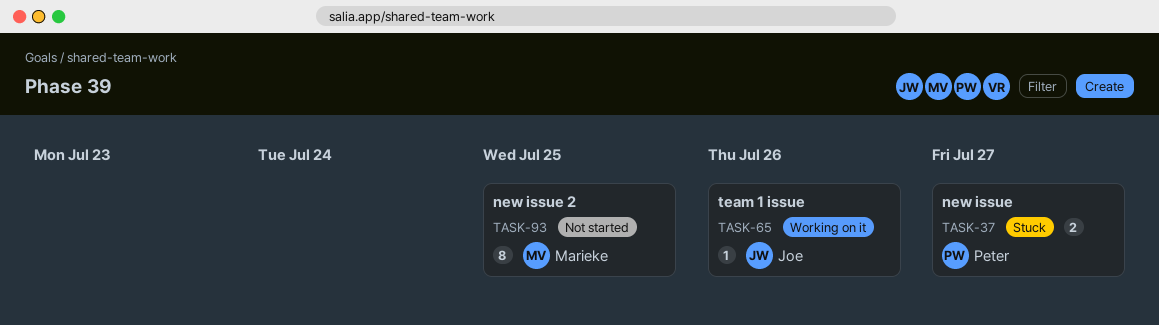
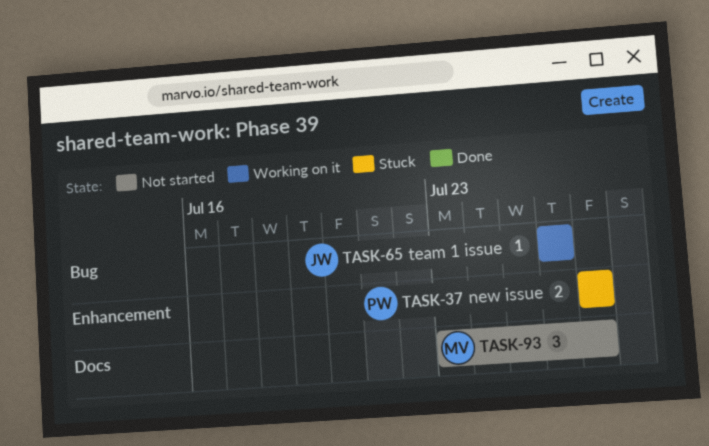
TASK-93, estimate: 8 -> 3
TASK-93, due: Jul 25 -> Jul 27

